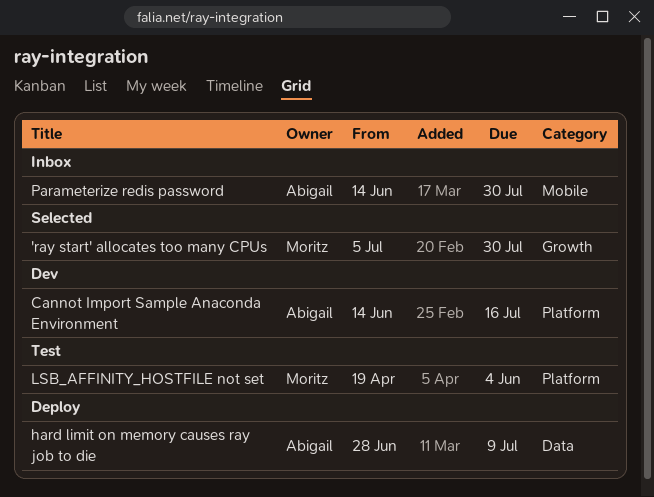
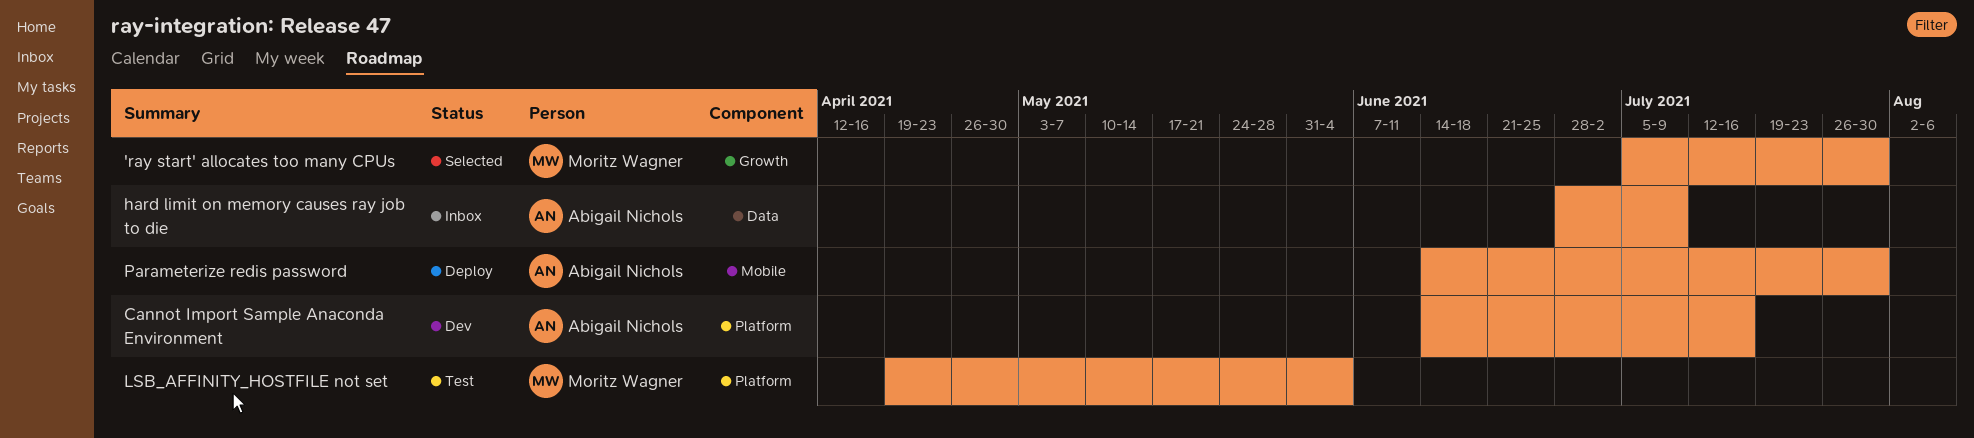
hard limit on memory causes ray job to die, status: Deploy -> Inbox
Parameterize redis password, status: Inbox -> Deploy

